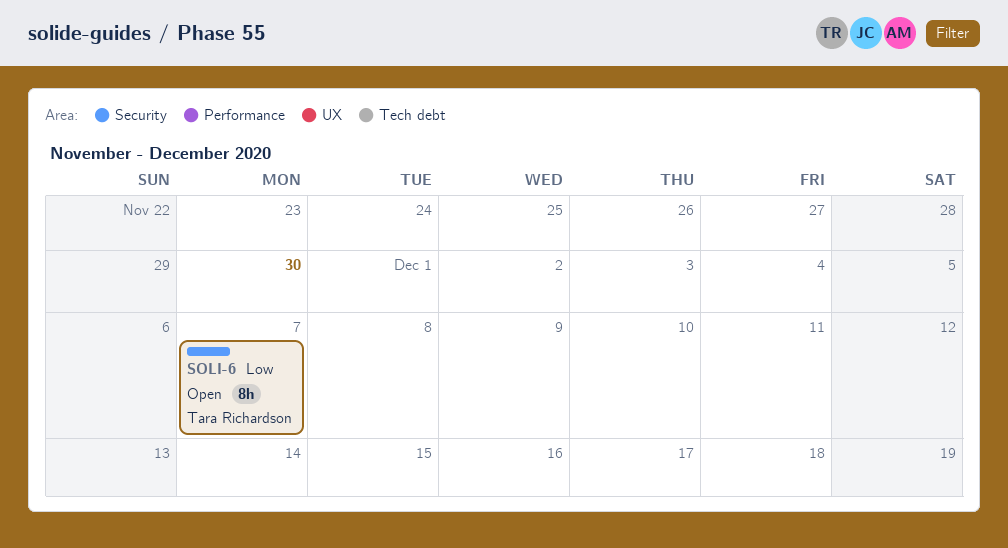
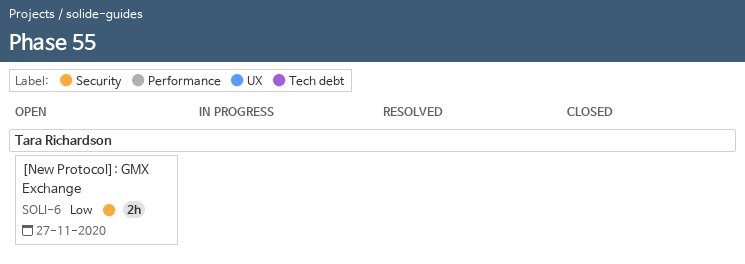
SOLI-6, estimate: 8h -> 2h
SOLI-6, due: Dec 7 -> Nov 27

